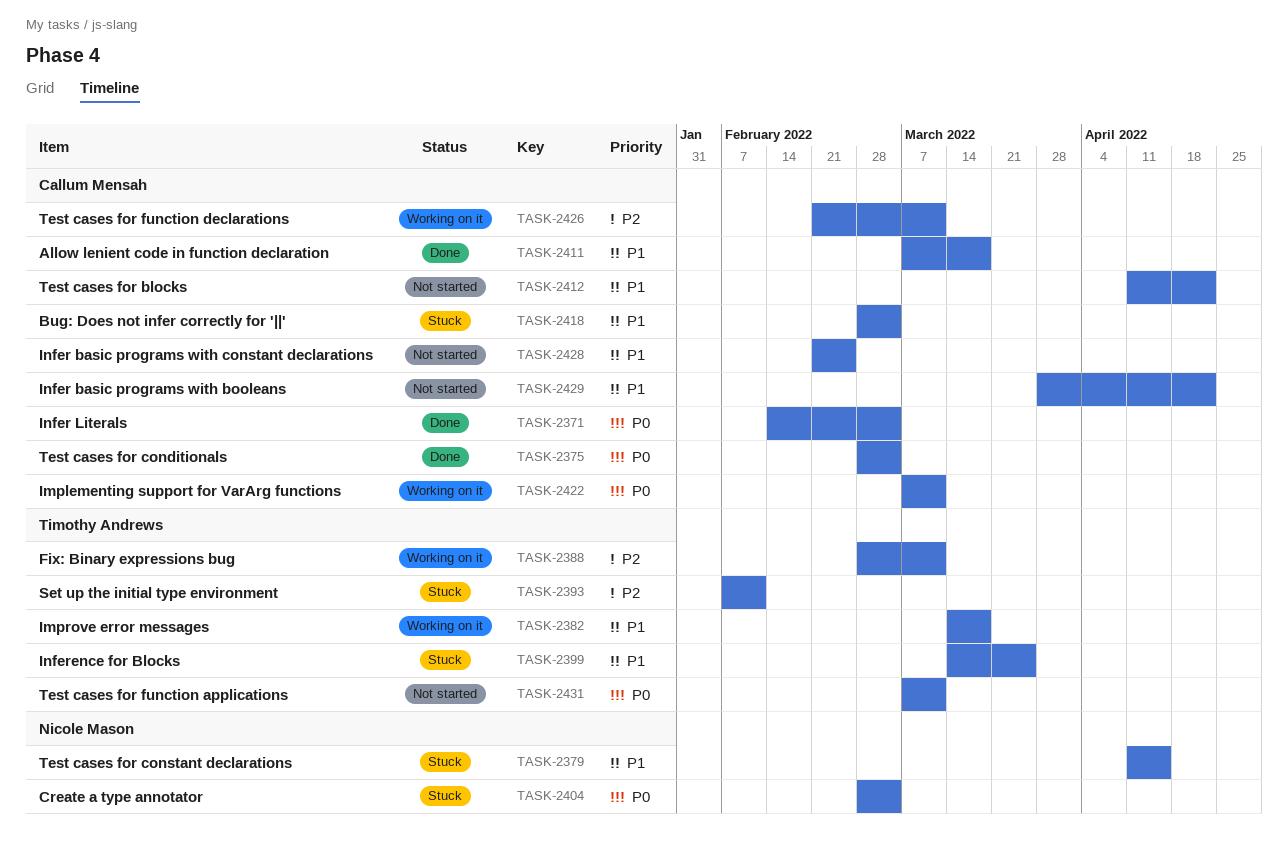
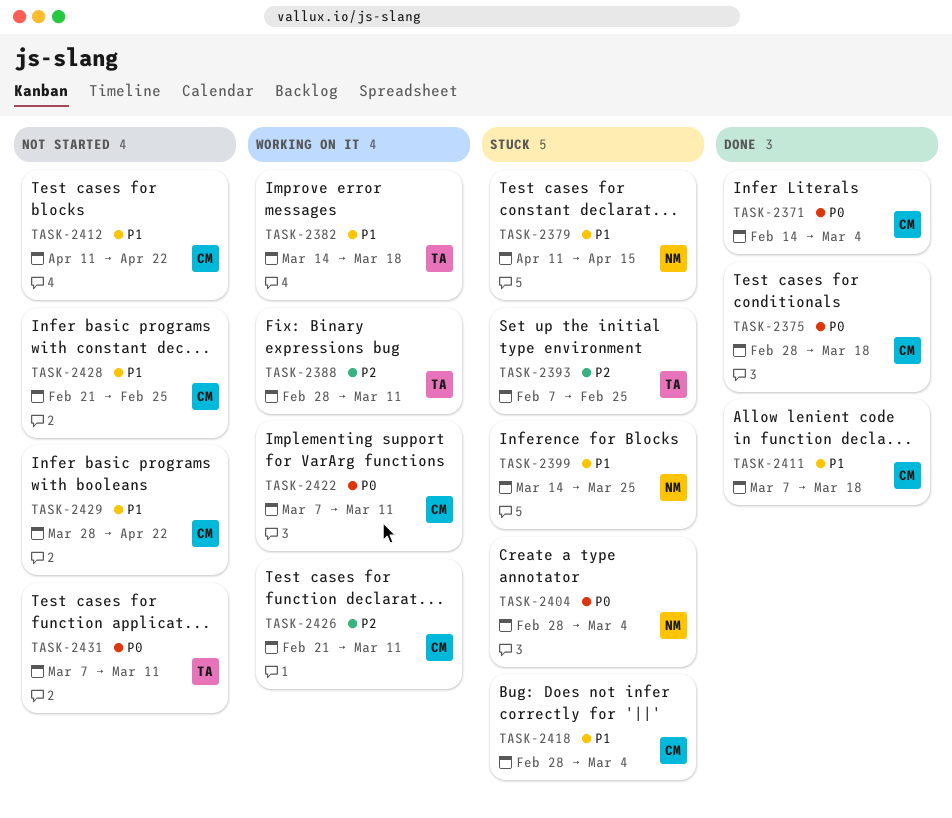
TASK-2375, due: Mar 4 -> Mar 18
TASK-2393, due: Feb 11 -> Feb 25
TASK-2399, owner: Timothy Andrews -> Nicole Mason

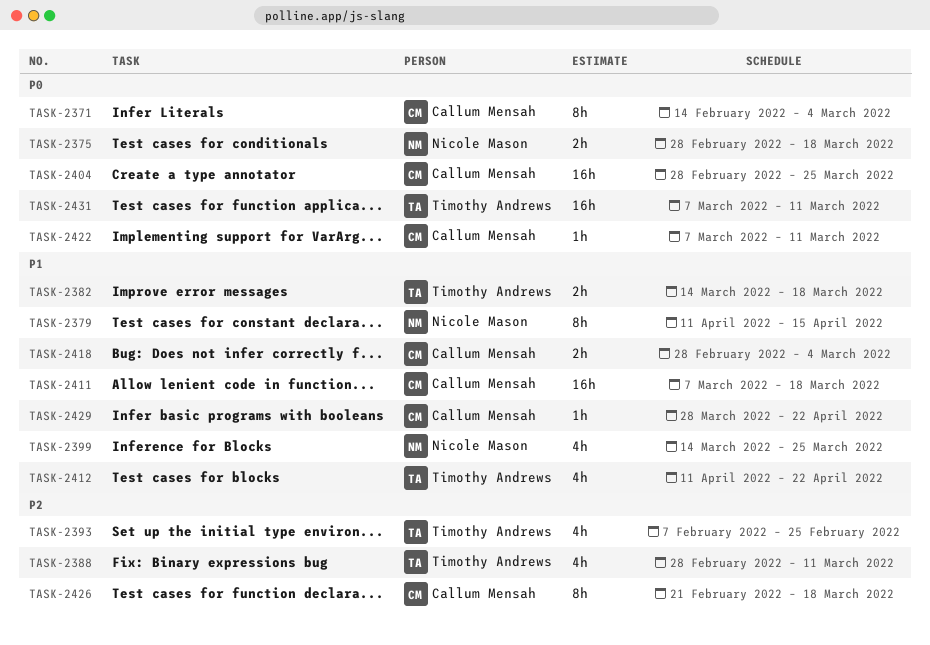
TASK-2375, owner: Callum Mensah -> Nicole Mason
TASK-2404, owner: Nicole Mason -> Callum Mensah
TASK-2404, due: Mar 4 -> Mar 25
TASK-2412, owner: Callum Mensah -> Timothy Andrews
TASK-2426, due: Mar 11 -> Mar 18
TASK-2428: present -> none

